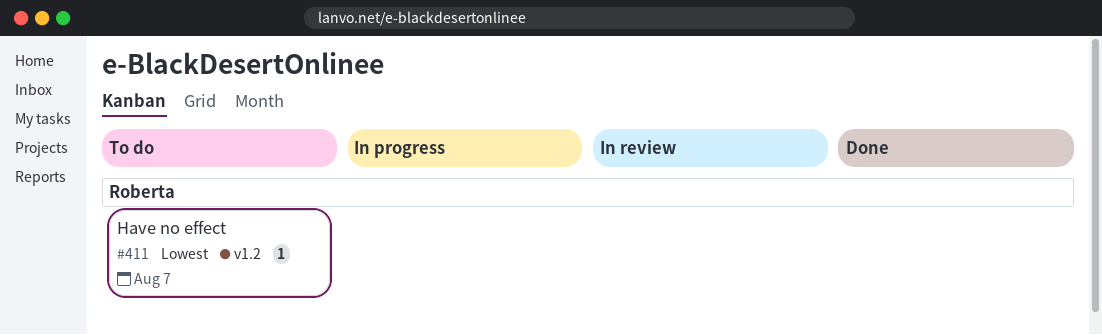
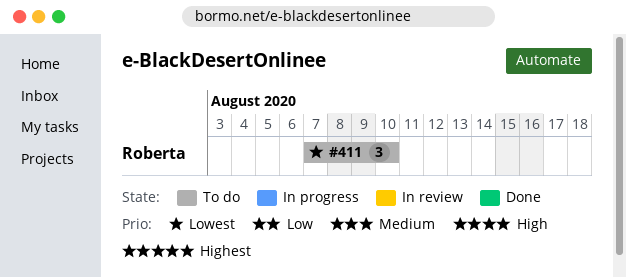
#411, estimate: 1 -> 3
#411, due: Aug 7 -> Aug 10

